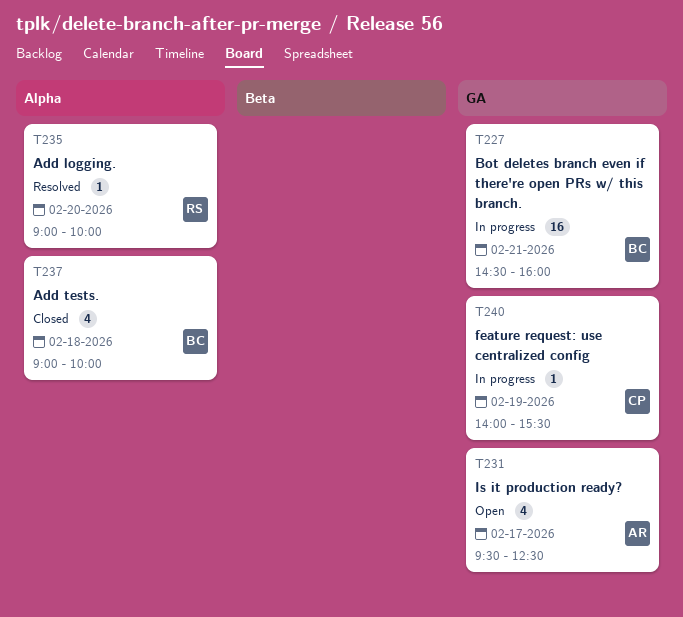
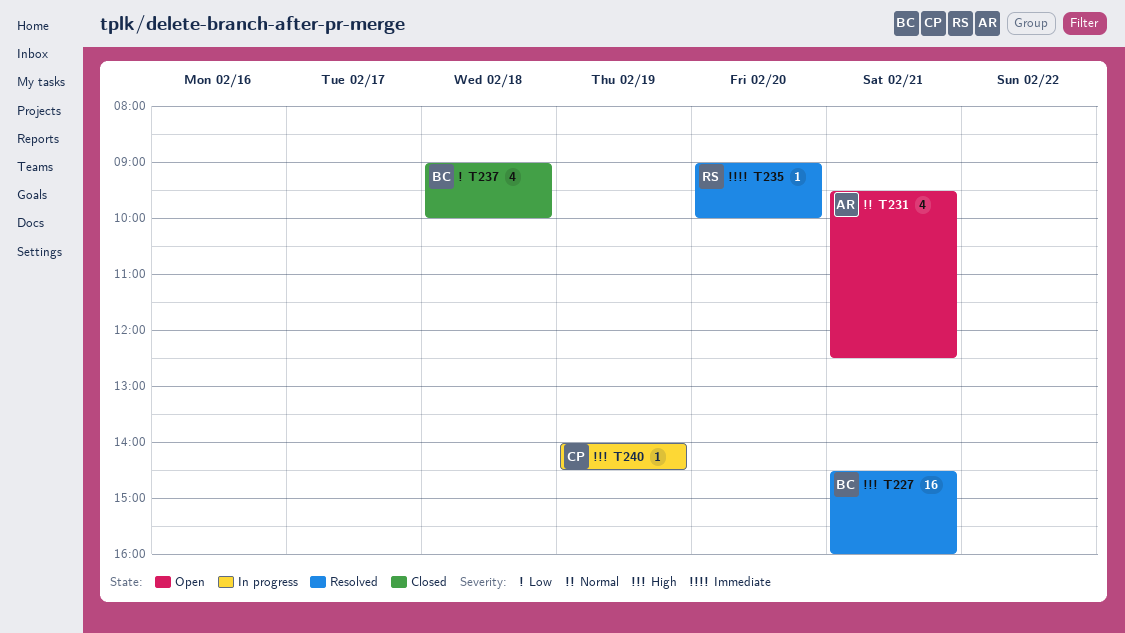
T227, status: In progress -> Resolved
T231, day: Feb 17 -> Feb 21
T240, ends: 15:30 -> 14:30

